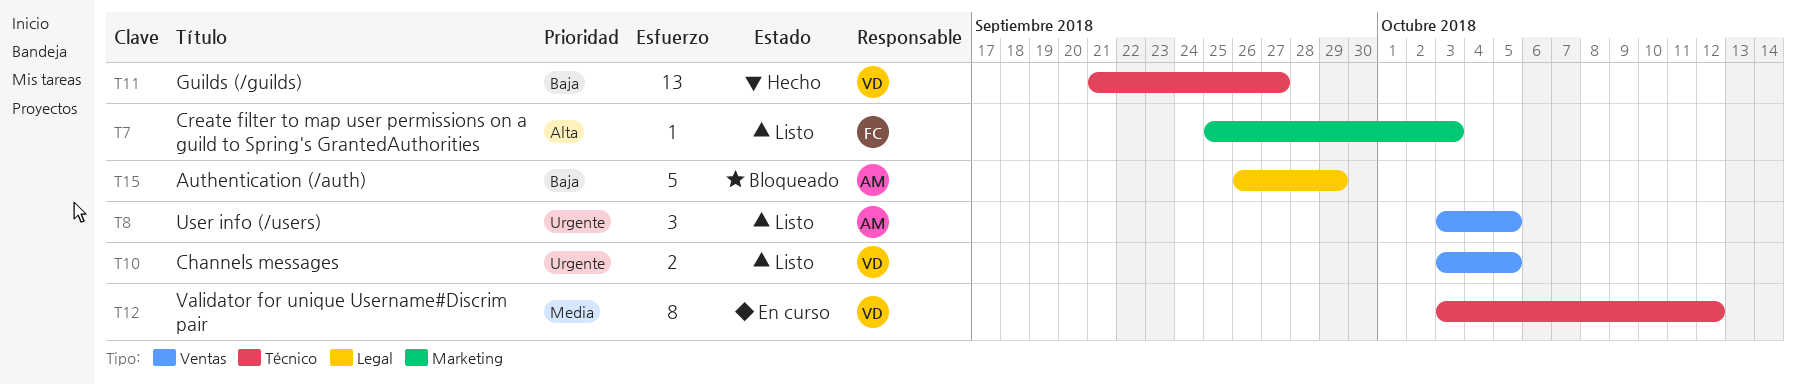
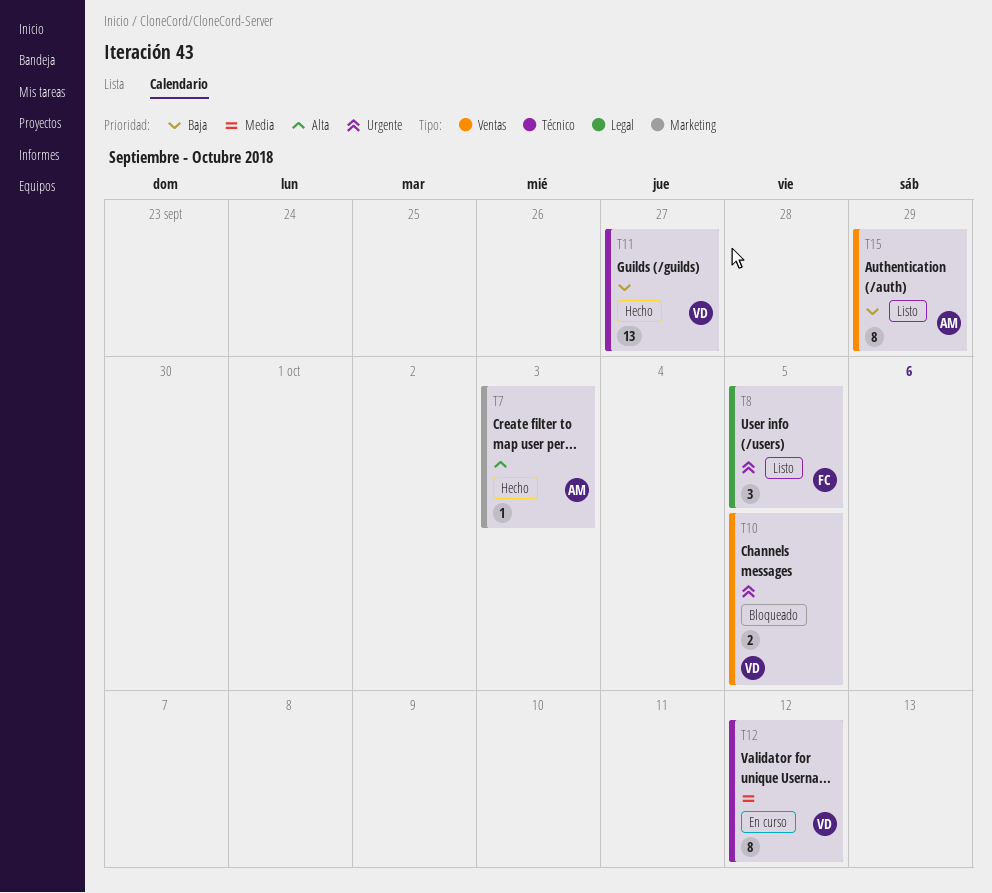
T7, status: Listo -> Hecho
T7, owner: FC -> AM
T8, owner: AM -> FC
T8, label: Ventas -> Legal
T10, status: Listo -> Bloqueado
T15, status: Bloqueado -> Listo
T15, label: Legal -> Ventas
T15, estimate: 5 -> 8

